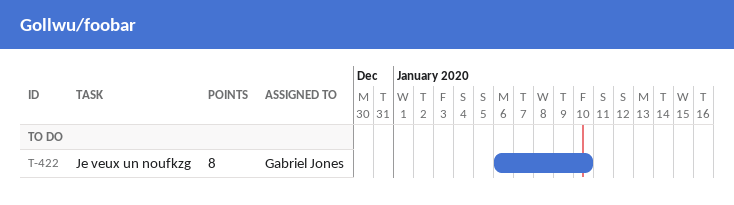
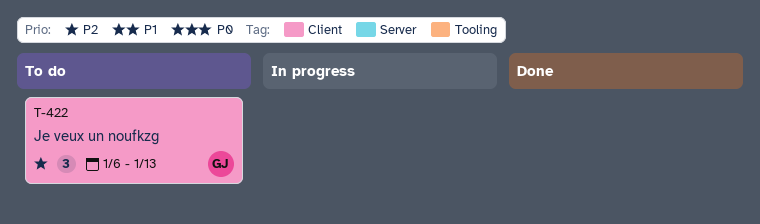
T-422, estimate: 8 -> 3
T-422, due: Jan 10 -> Jan 13

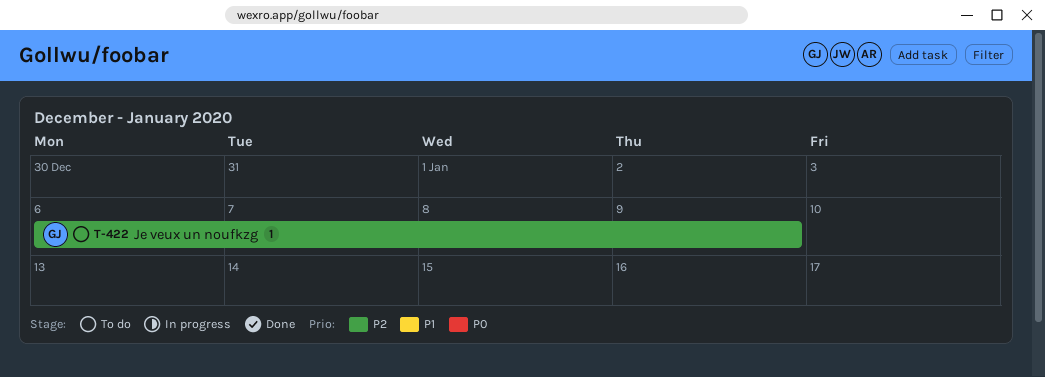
T-422, estimate: 3 -> 1
T-422, due: Jan 13 -> Jan 9

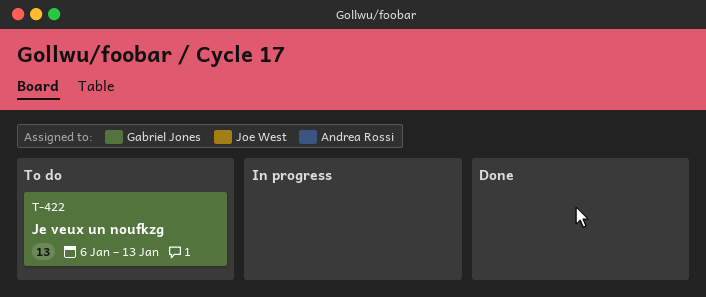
T-422, estimate: 1 -> 13
T-422, due: Jan 9 -> Jan 13

